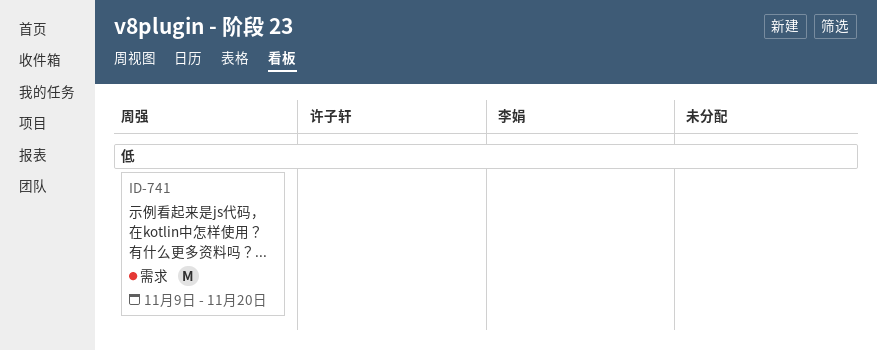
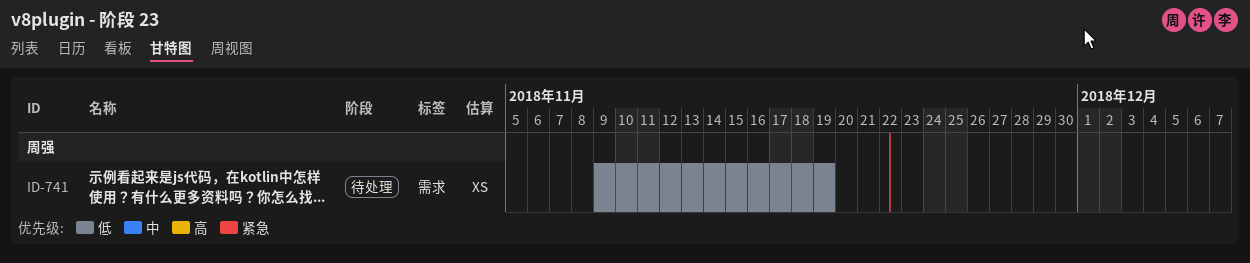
ID-741, estimate: M -> XS
ID-741, due: Nov 20 -> Nov 19

